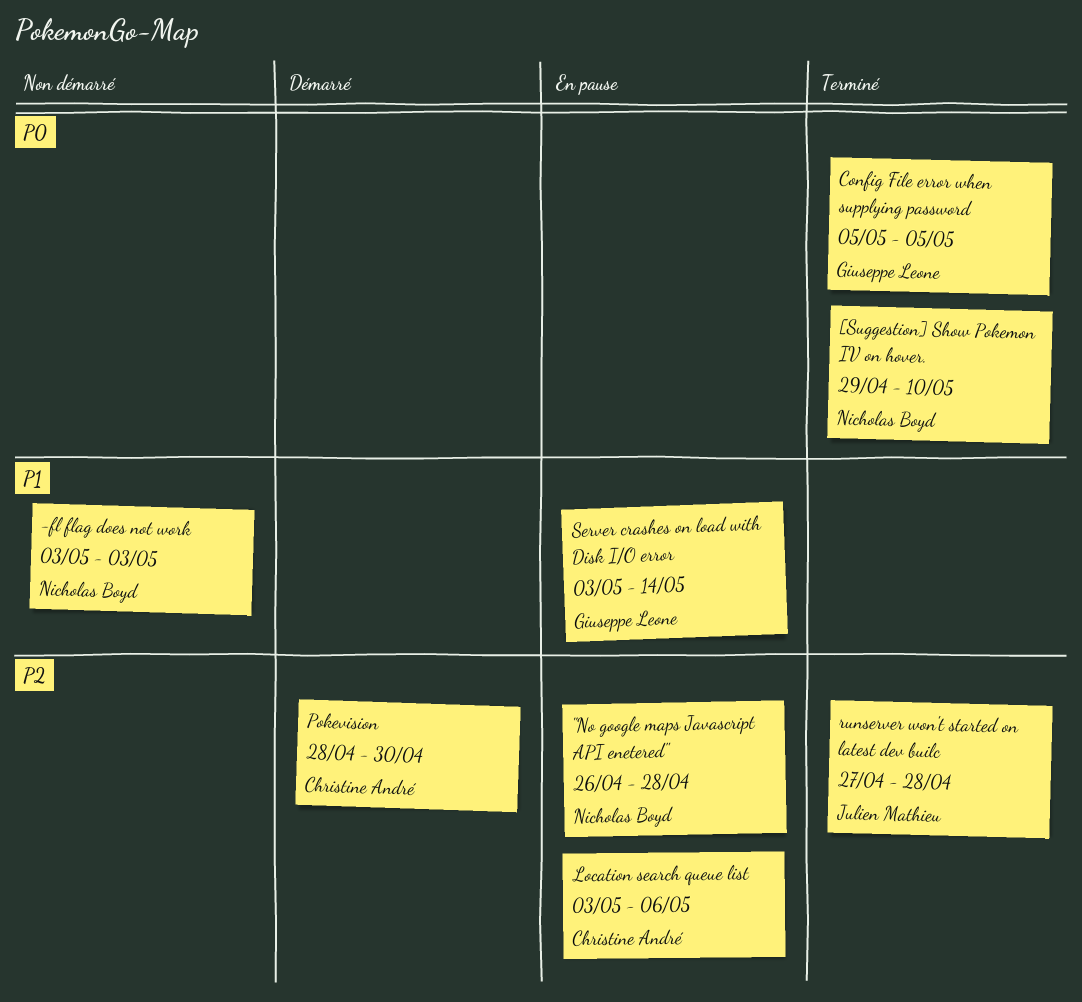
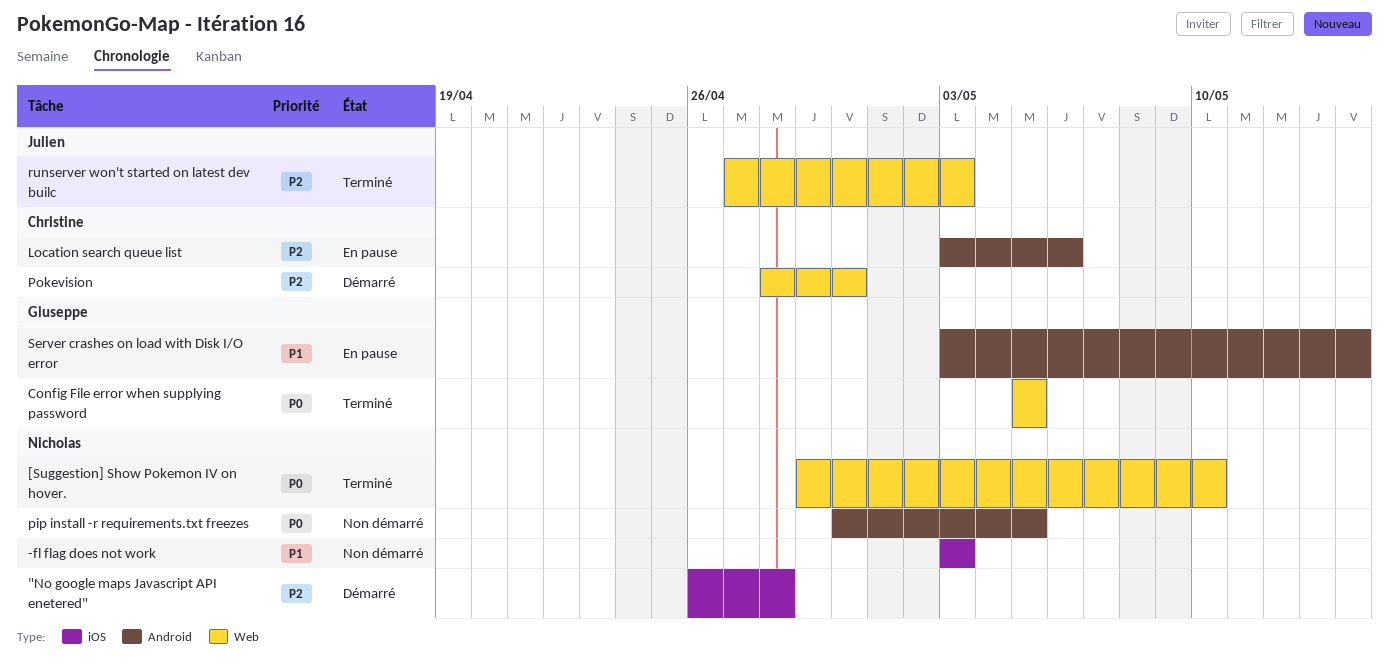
"No google maps Javascript API enetered", status: En pause -> Démarré
pip install -r requirements.txt freezes: none -> present
runserver won't started on latest dev builc, due: Apr 28 -> May 3

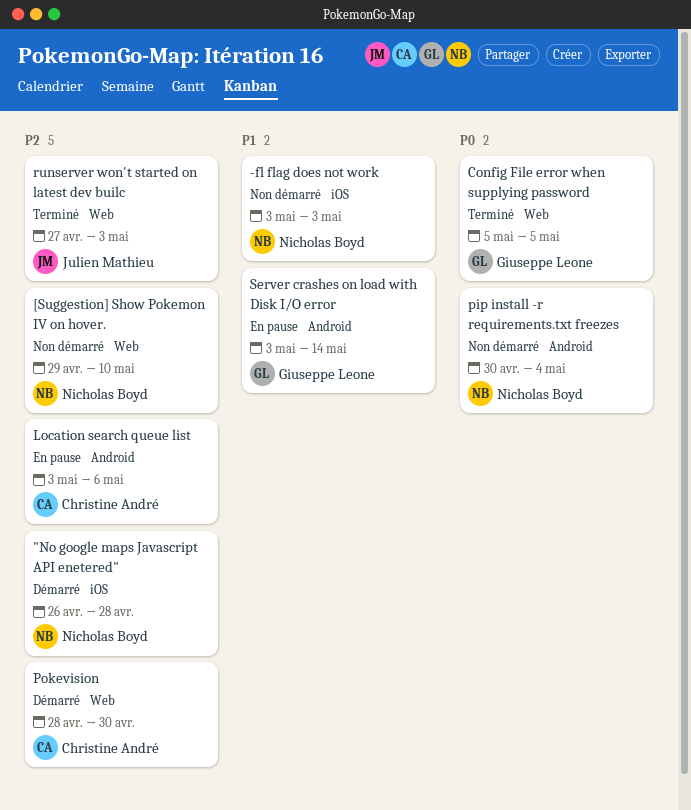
[Suggestion] Show Pokemon IV on hover., status: Terminé -> Non démarré
[Suggestion] Show Pokemon IV on hover., priority: P0 -> P2
pip install -r requirements.txt freezes, due: May 5 -> May 4

